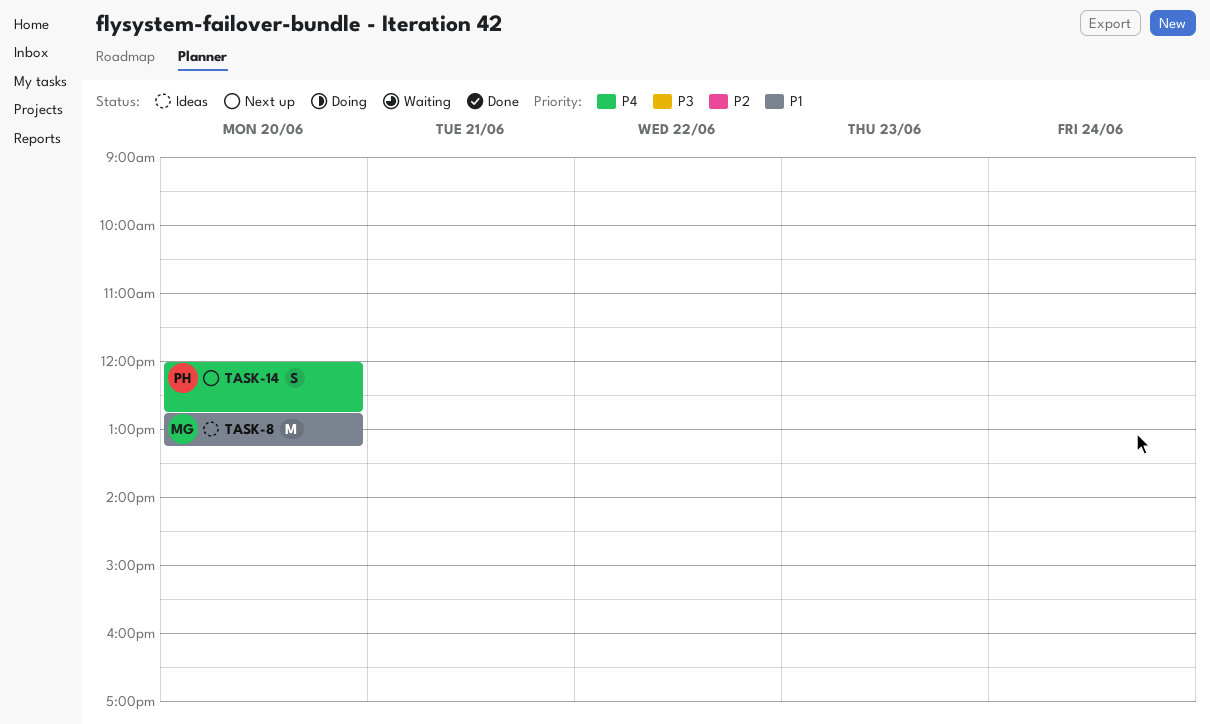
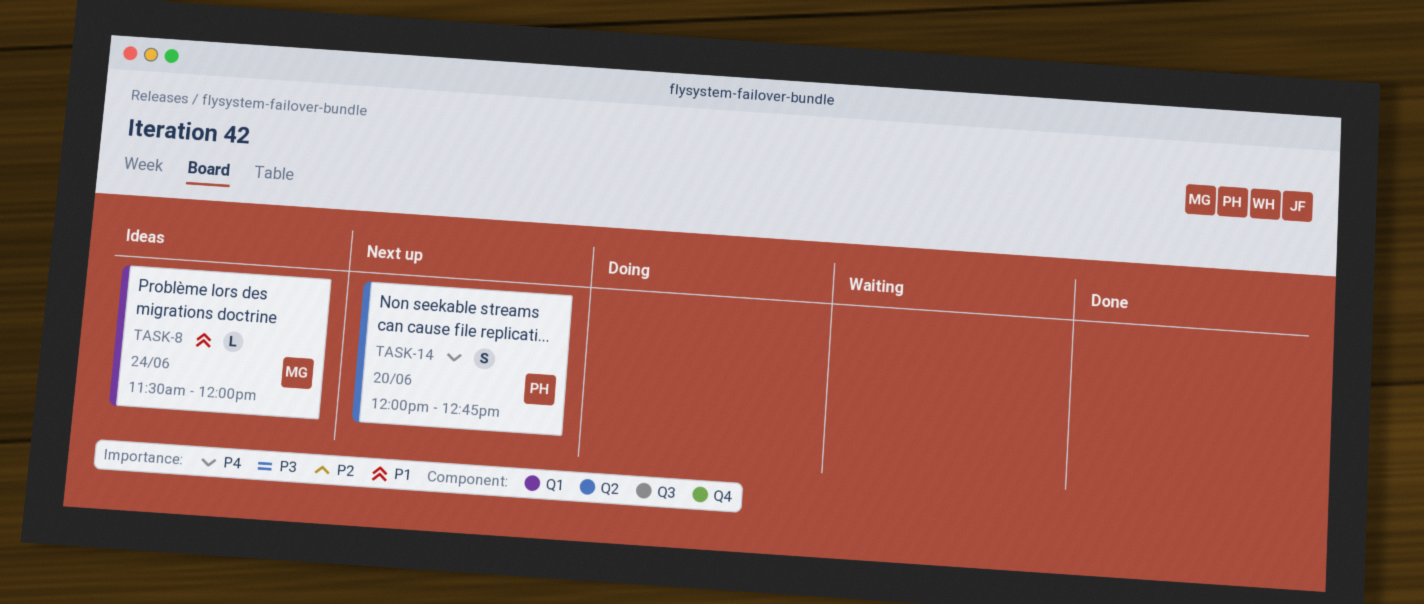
TASK-8, estimate: M -> L
TASK-8, day: Jun 20 -> Jun 24
TASK-8, begins: 12:45 -> 11:30
TASK-8, ends: 13:15 -> 12:00

